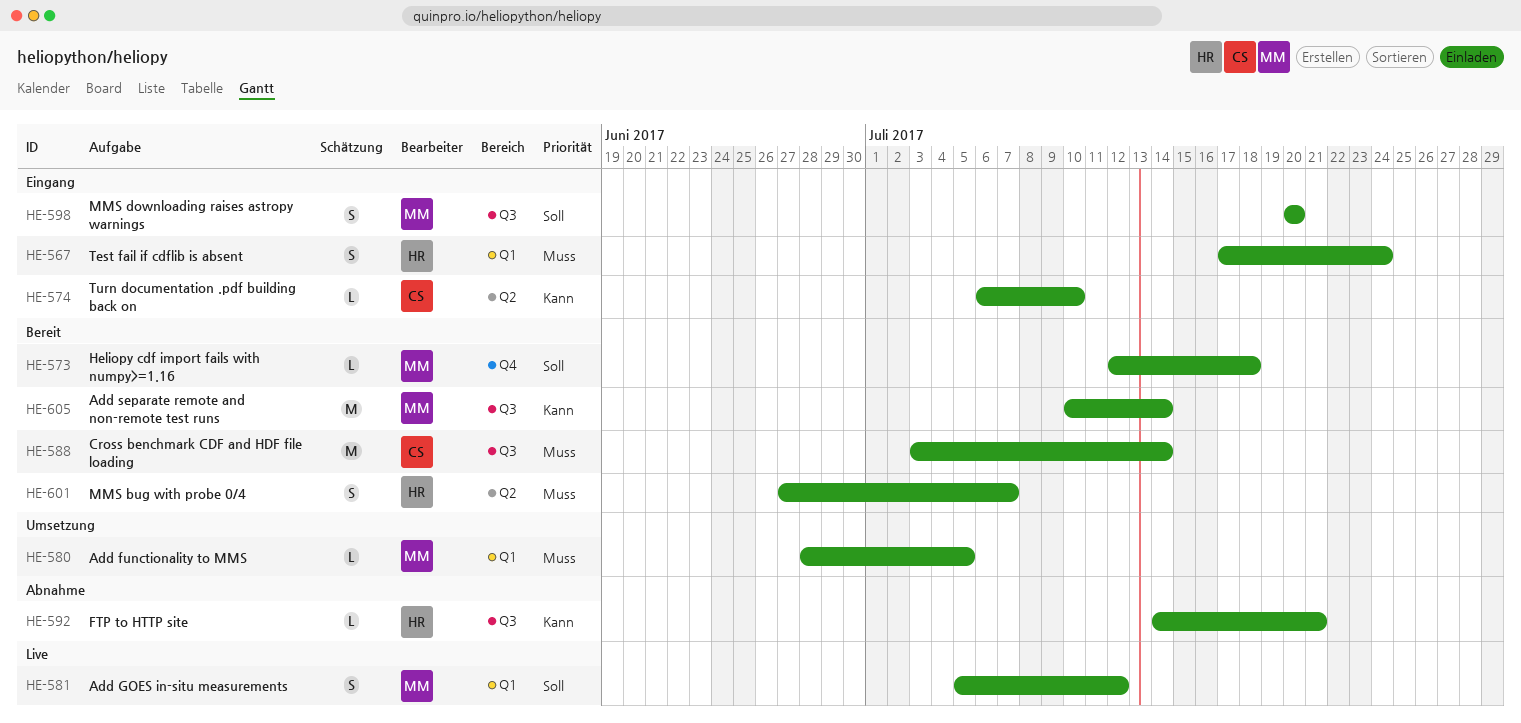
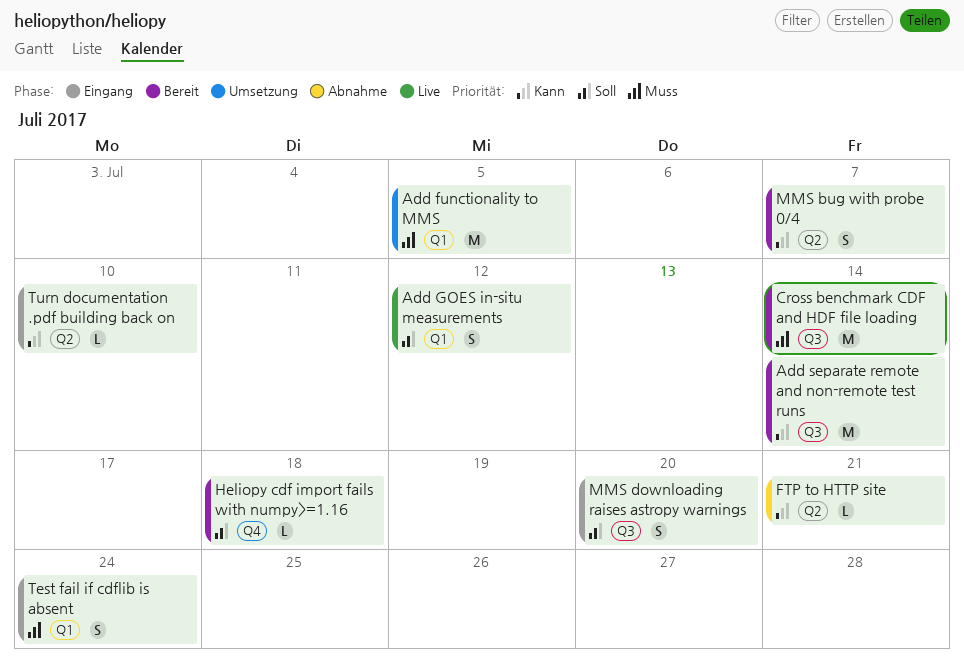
Add functionality to MMS, estimate: L -> M
FTP to HTTP site, label: Q3 -> Q2
MMS bug with probe 0/4, priority: Muss -> Kann

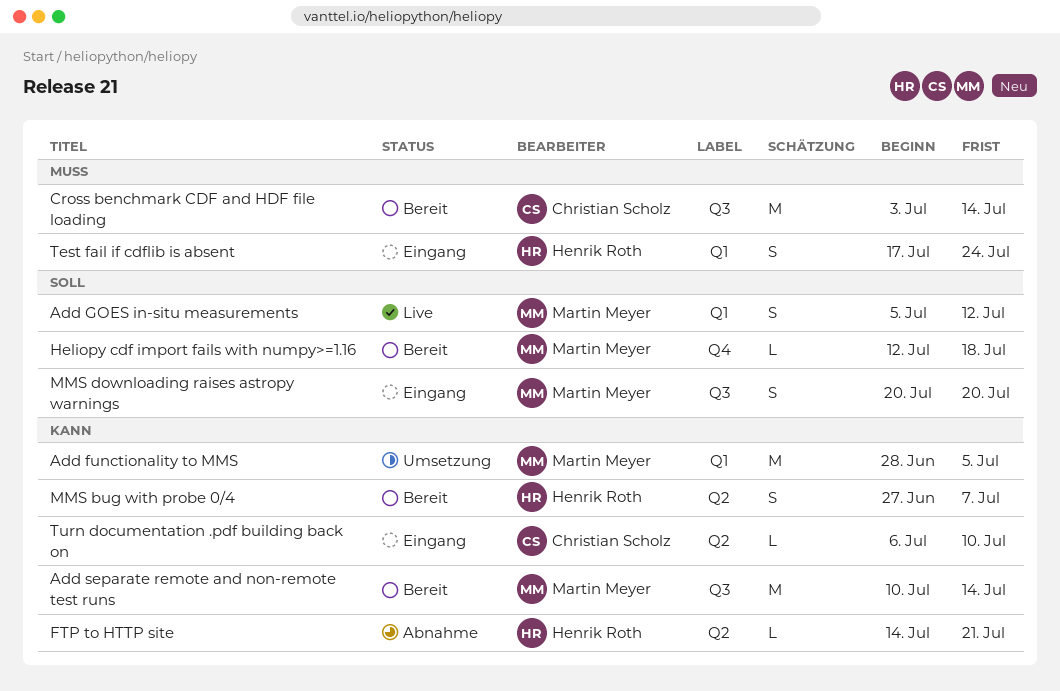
Add functionality to MMS, priority: Muss -> Kann

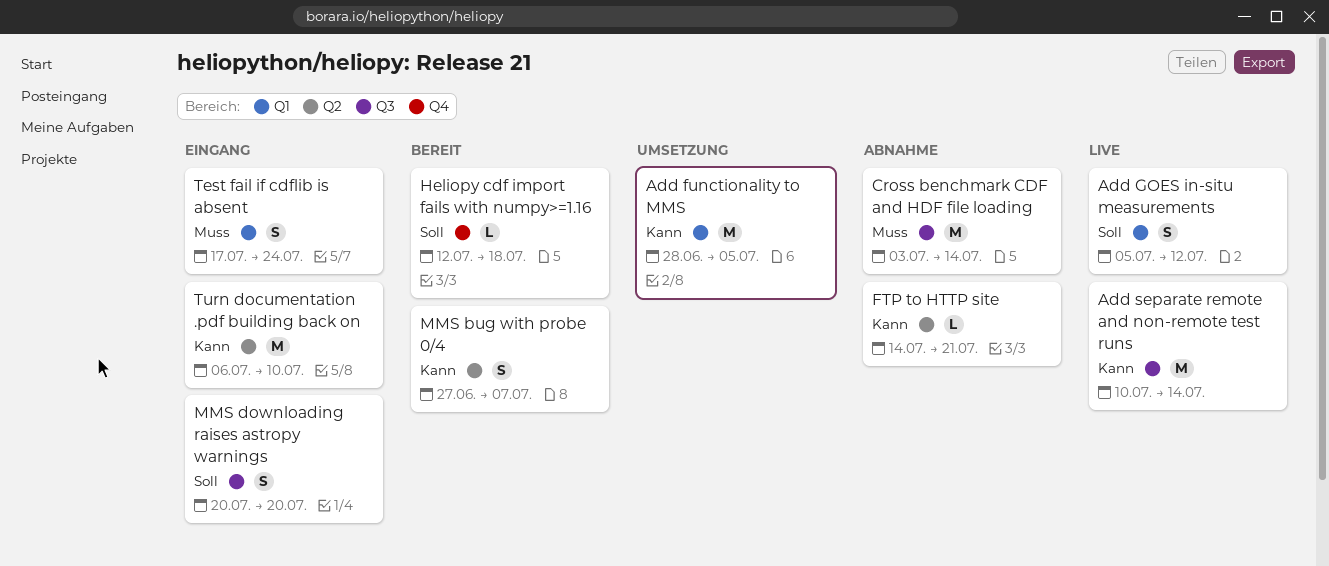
Add separate remote and non-remote test runs, status: Bereit -> Live
Cross benchmark CDF and HDF file loading, status: Bereit -> Abnahme
Turn documentation .pdf building back on, estimate: L -> M

